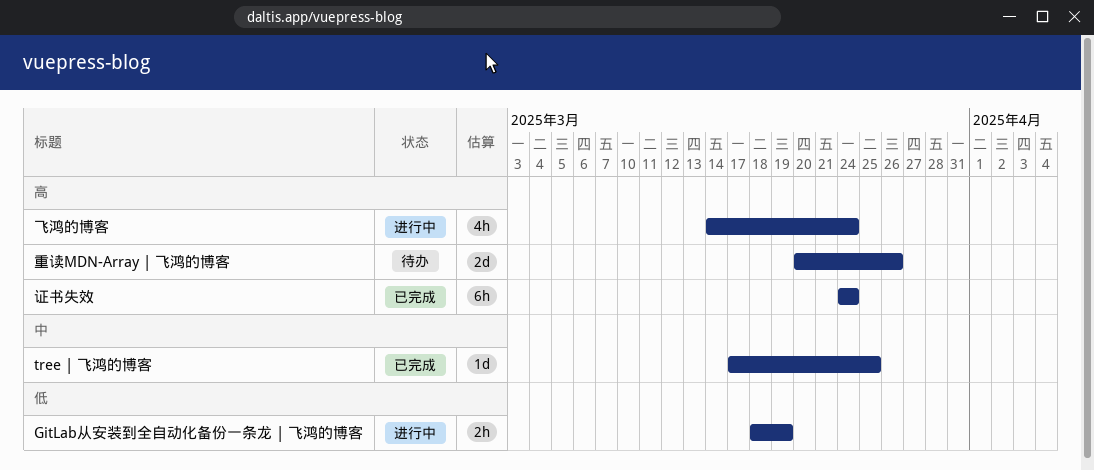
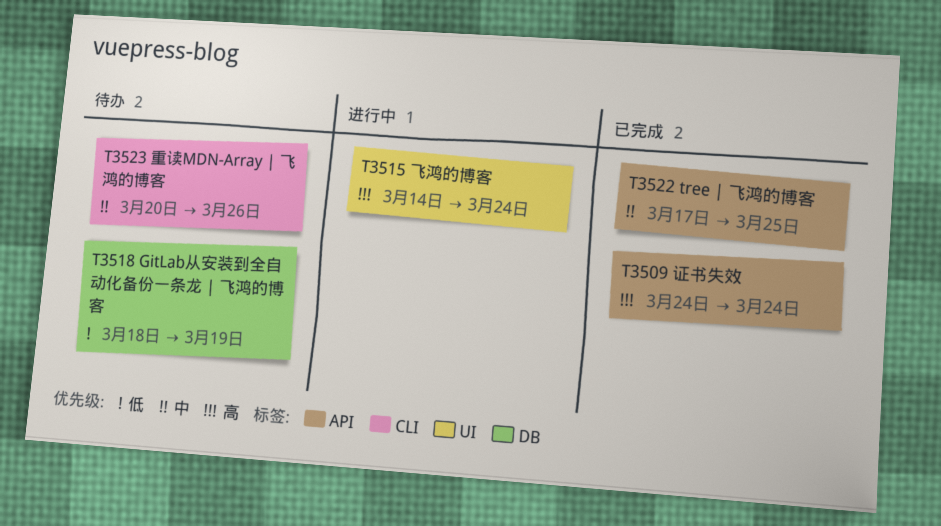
GitLab从安装到全自动化备份一条龙 | 飞鸿的博客, status: 进行中 -> 待办
重读MDN-Array | 飞鸿的博客, priority: 高 -> 中

